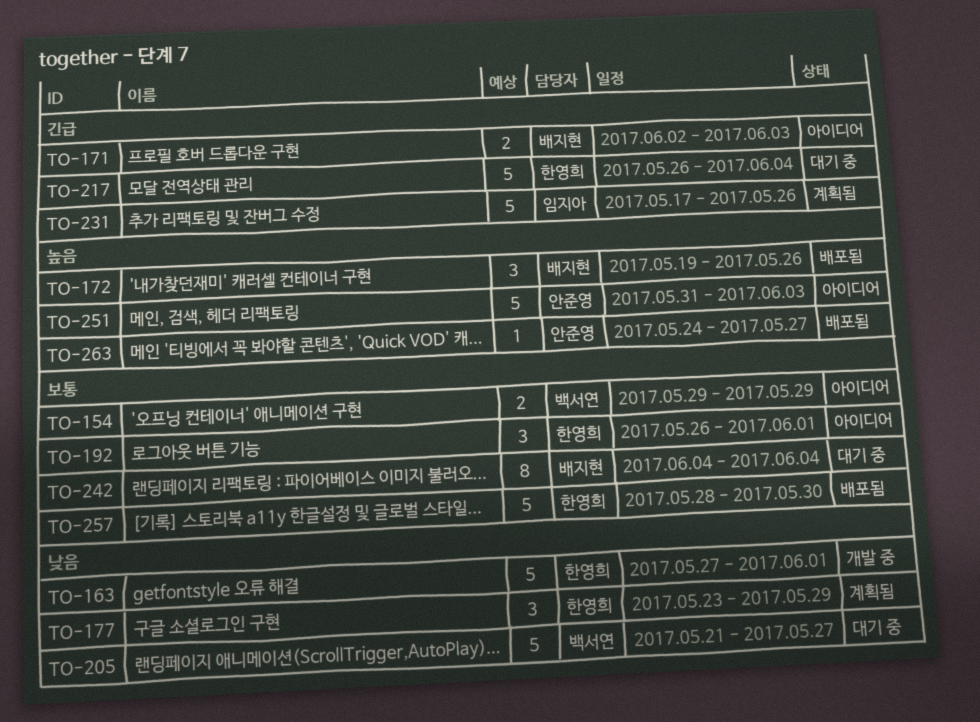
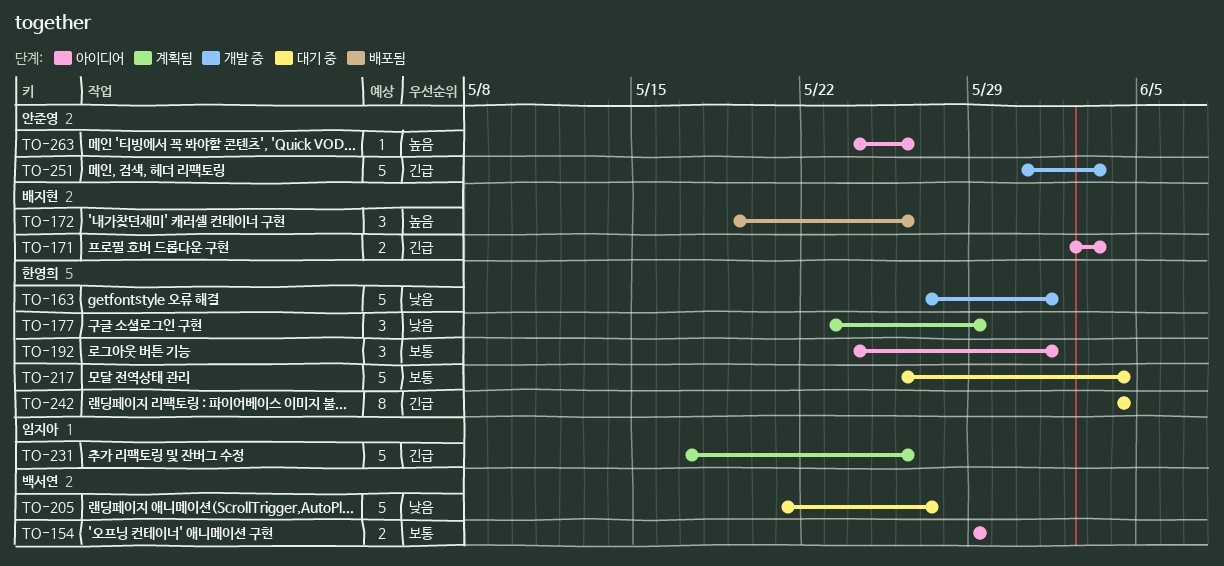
TO-192, start: May 26 -> May 24
TO-217, priority: 긴급 -> 보통
TO-242, owner: 배지현 -> 한영희
TO-242, priority: 보통 -> 긴급
TO-251, status: 아이디어 -> 개발 중
TO-251, priority: 높음 -> 긴급
TO-257: present -> none
TO-263, status: 배포됨 -> 아이디어
TO-263, due: May 27 -> May 26

